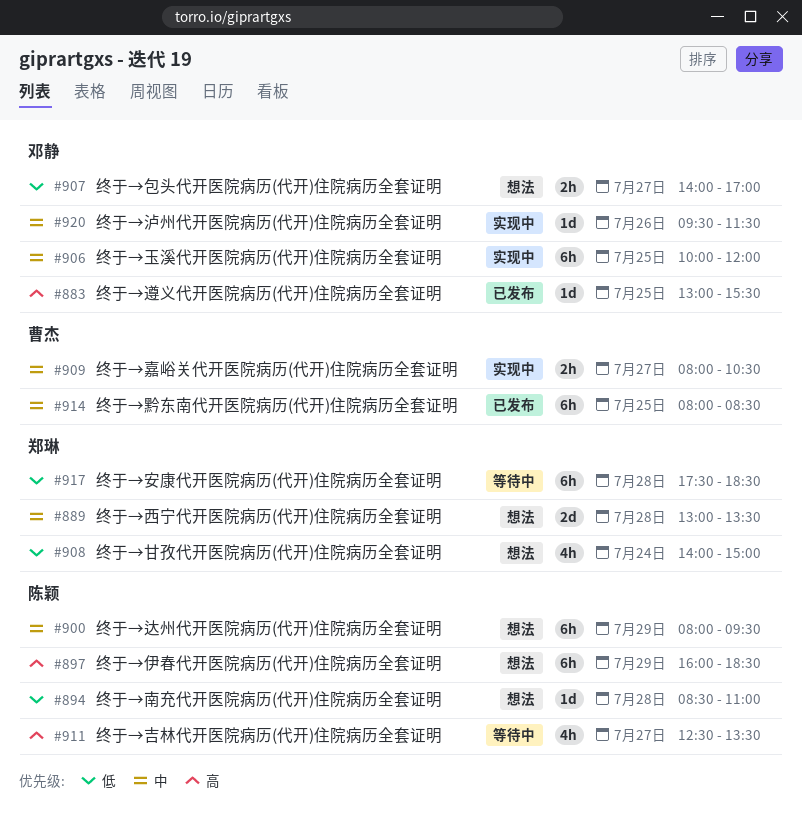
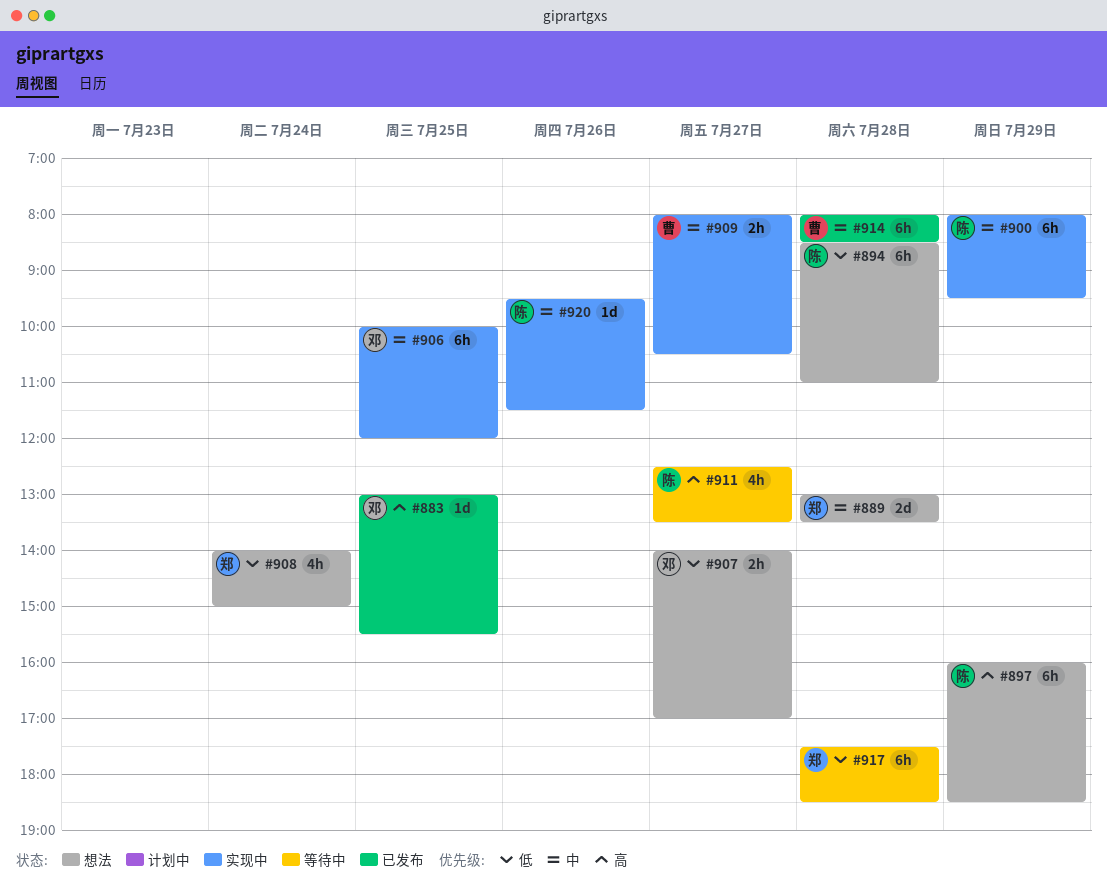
#894, estimate: 1d -> 6h
#900, status: 想法 -> 实现中
#914, day: Jul 25 -> Jul 28
#920, owner: 邓静 -> 陈颖

